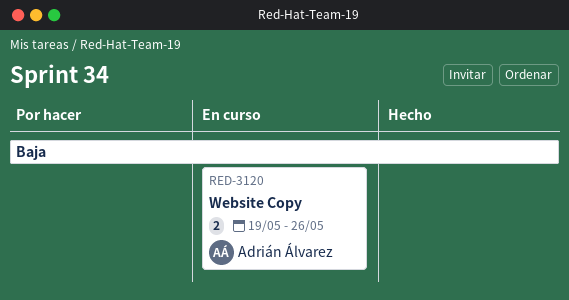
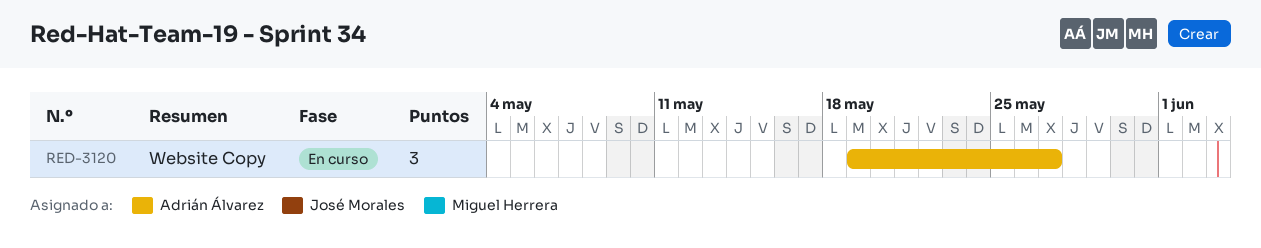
RED-3120, estimate: 2 -> 3
RED-3120, due: May 26 -> May 27

